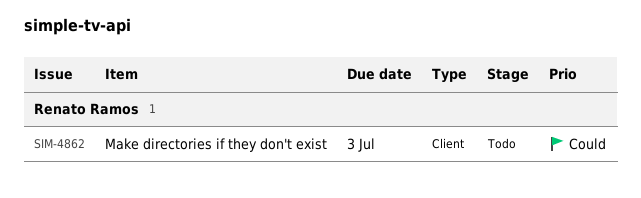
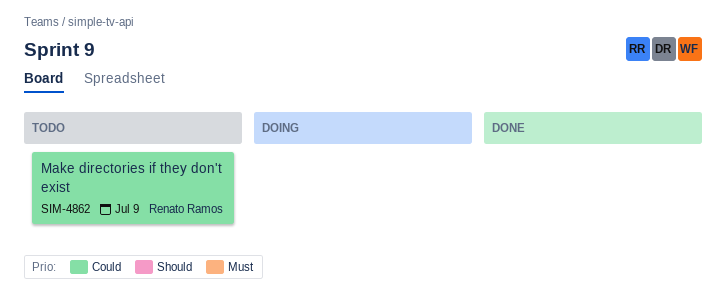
SIM-4862, due: Jul 3 -> Jul 9

